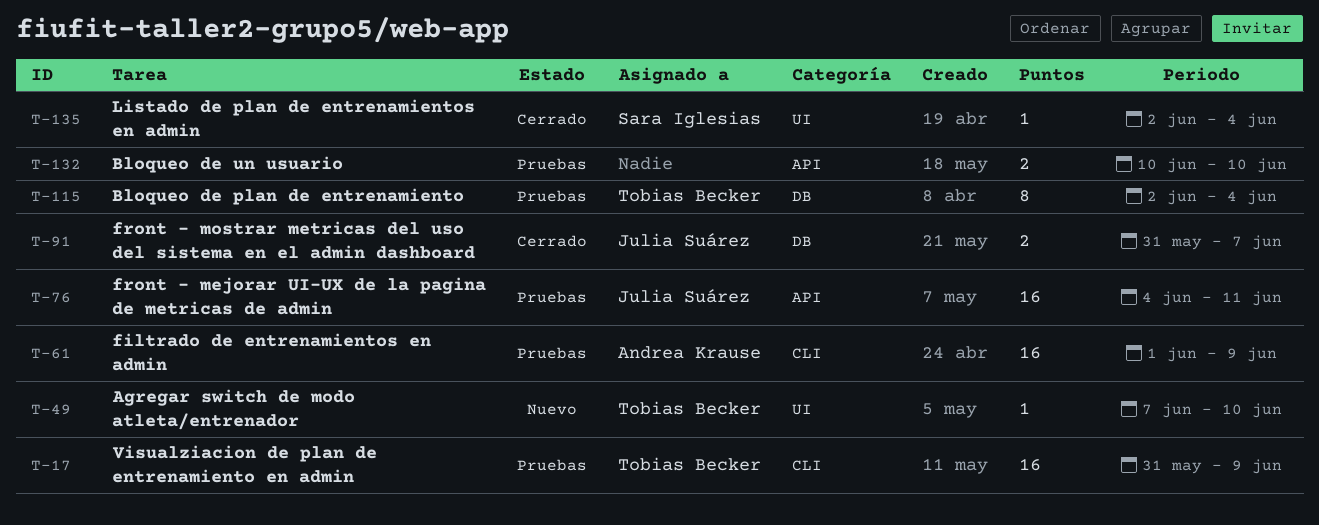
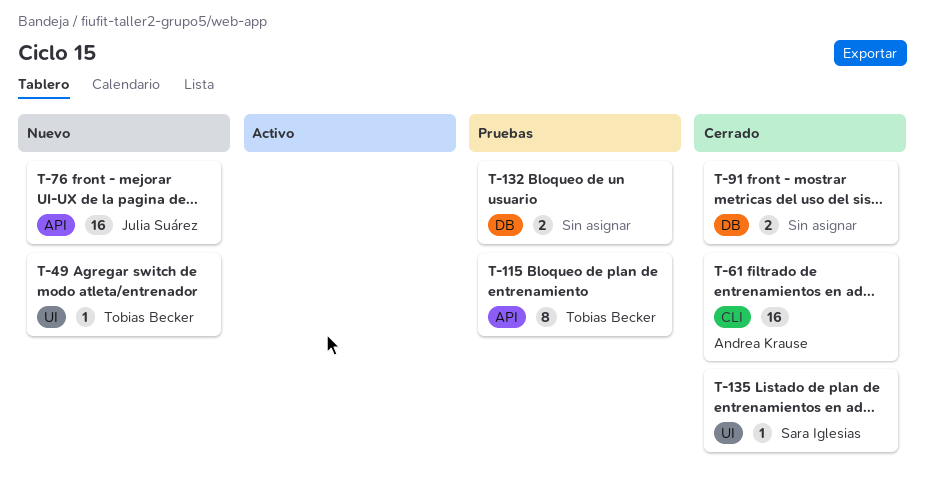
T-17: present -> none
T-61, status: Pruebas -> Cerrado
T-76, status: Pruebas -> Nuevo
T-91, owner: Julia Suárez -> none
T-115, label: DB -> API
T-132, label: API -> DB

